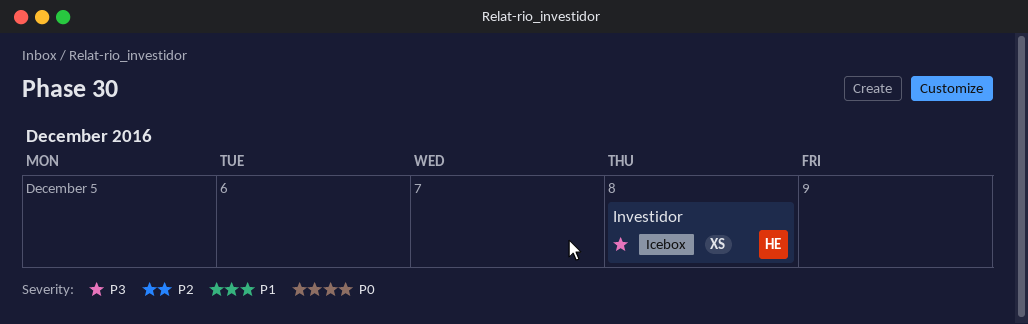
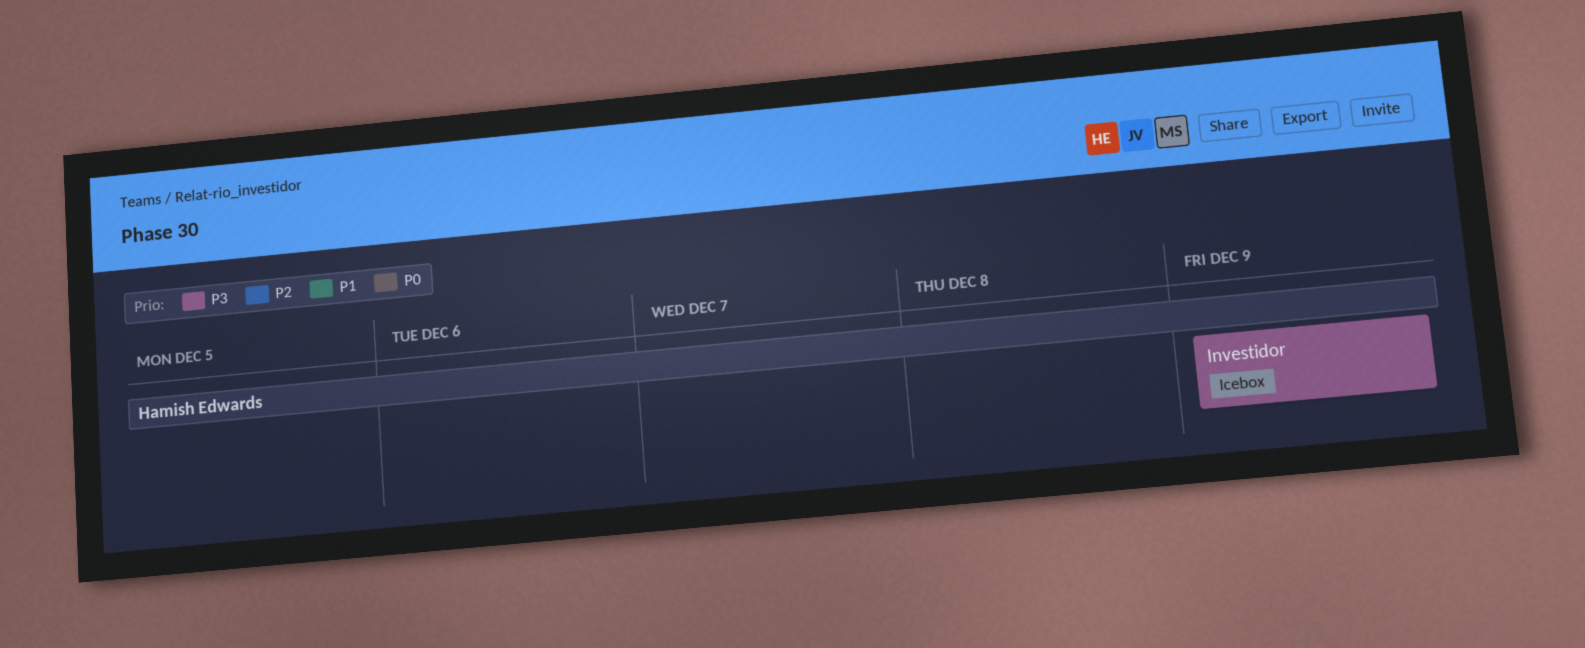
Investidor, due: Dec 8 -> Dec 9

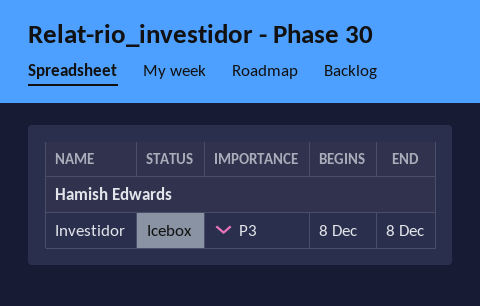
Investidor, due: Dec 9 -> Dec 8

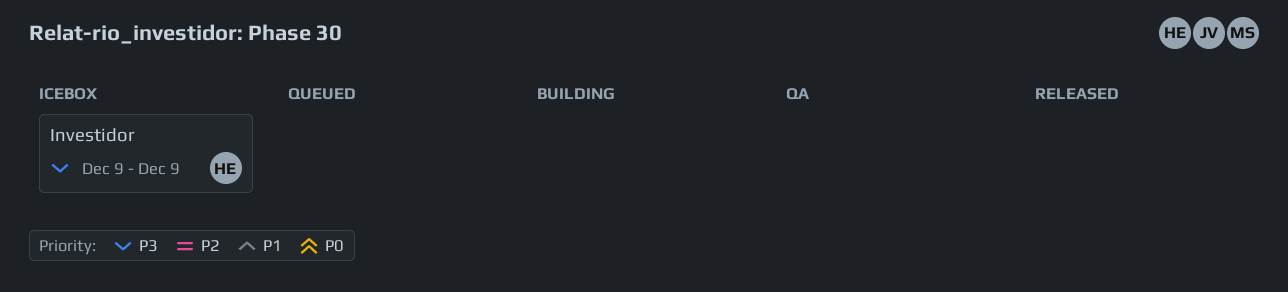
Investidor, start: Dec 8 -> Dec 9
Investidor, due: Dec 8 -> Dec 9

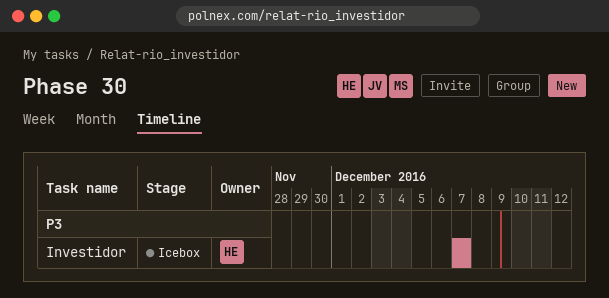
Investidor, start: Dec 9 -> Dec 7
Investidor, due: Dec 9 -> Dec 7

